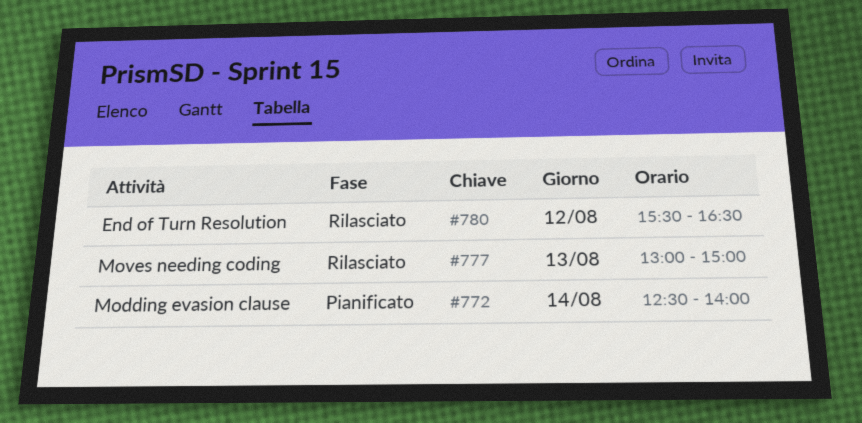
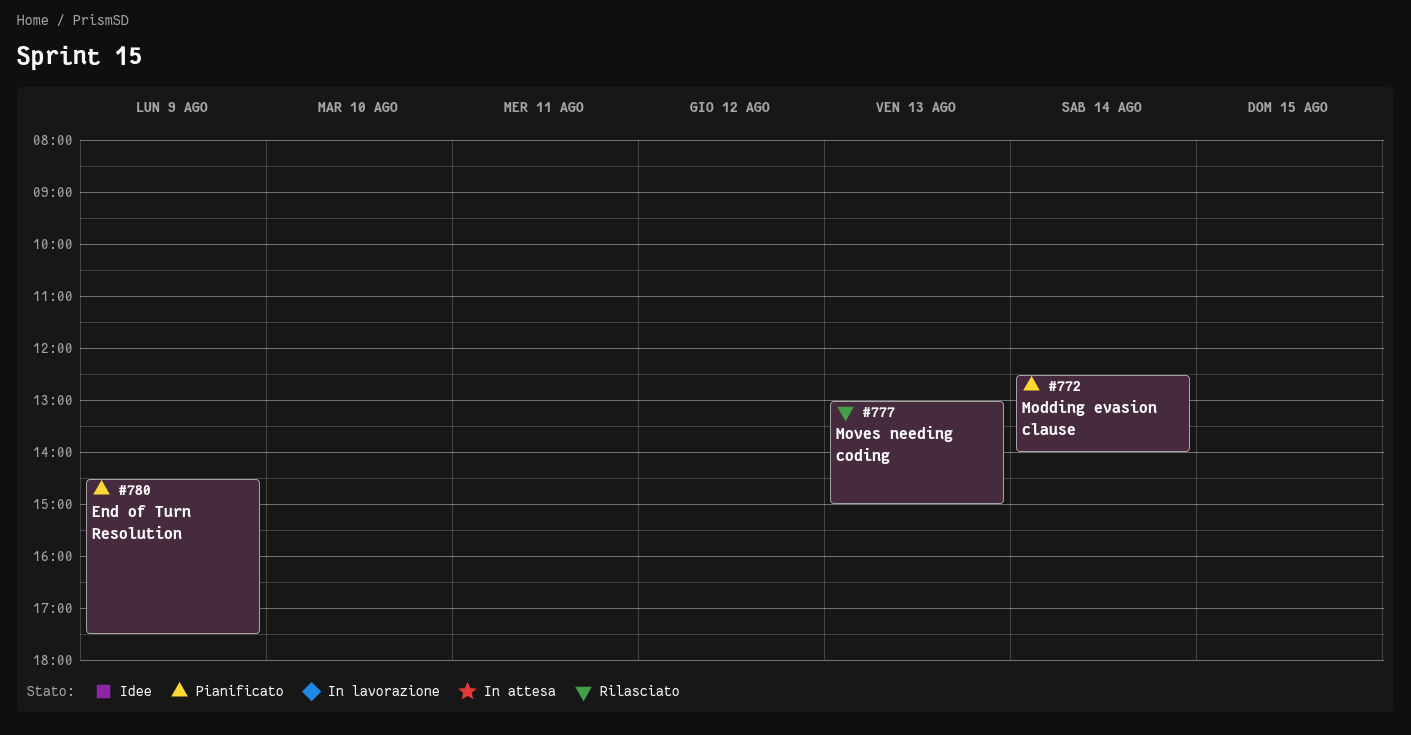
#780, status: Rilasciato -> Pianificato
#780, day: Aug 12 -> Aug 9
#780, begins: 15:30 -> 14:30
#780, ends: 16:30 -> 17:30

